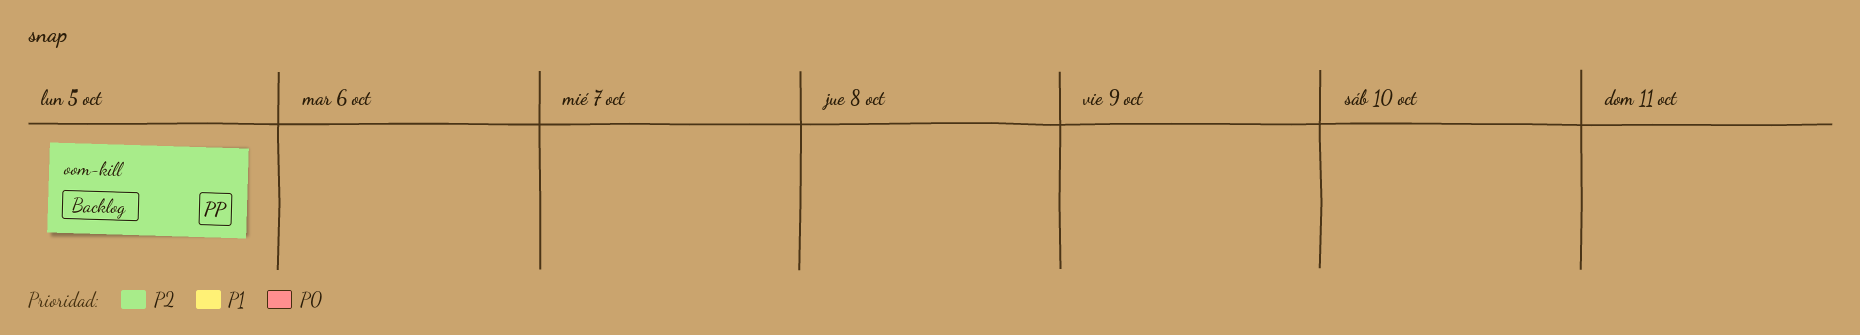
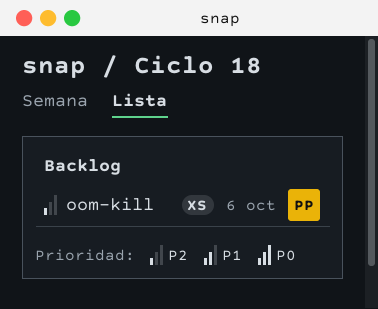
oom-kill, due: Oct 5 -> Oct 6

